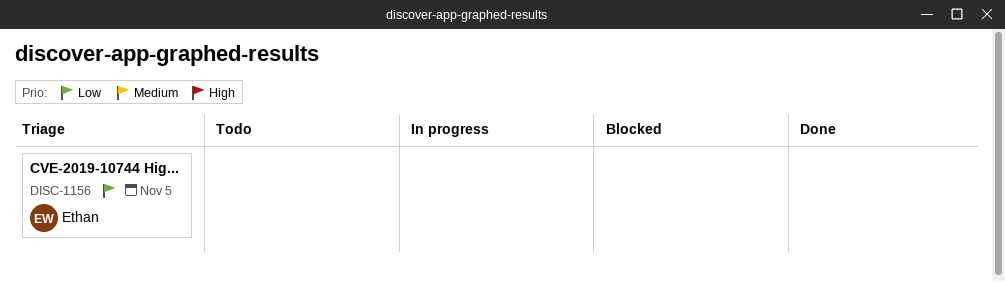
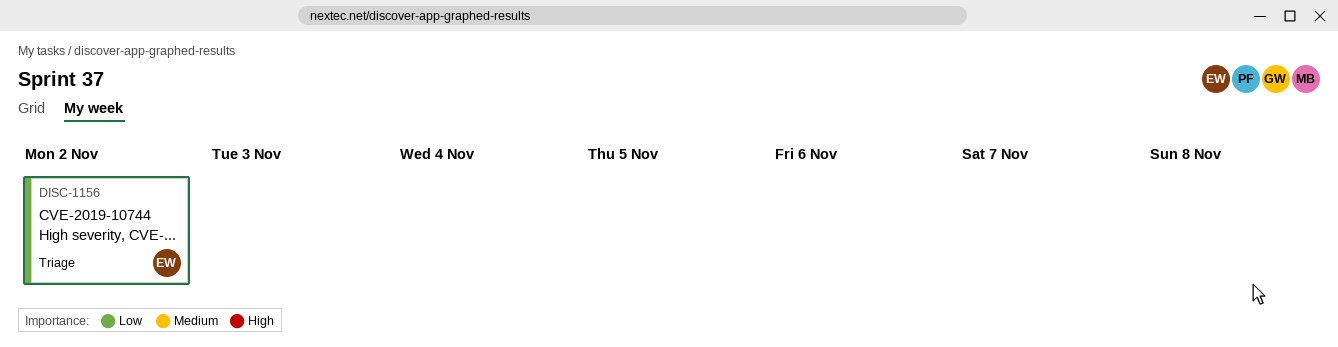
DISC-1156, due: Nov 5 -> Nov 2

